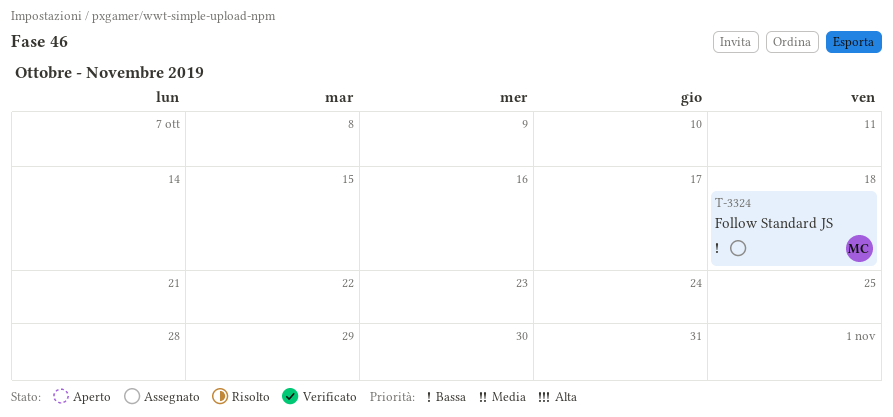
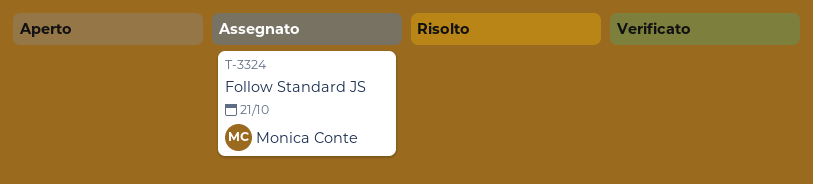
T-3324, due: Oct 18 -> Oct 21

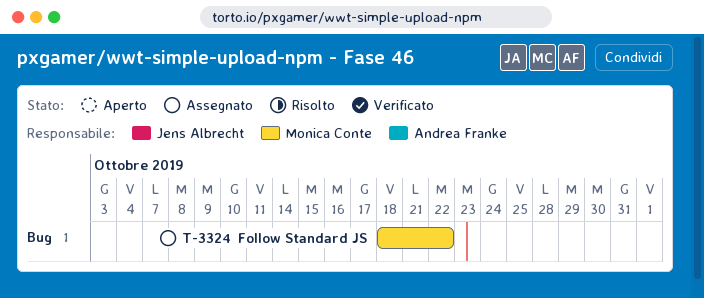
T-3324, due: Oct 21 -> Oct 22

